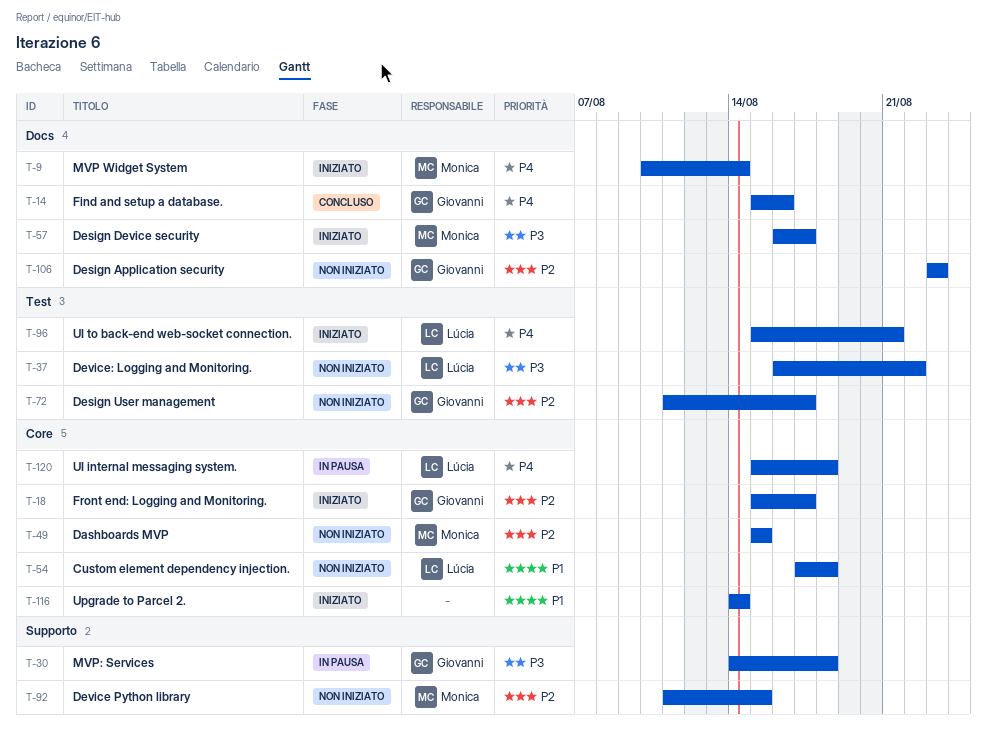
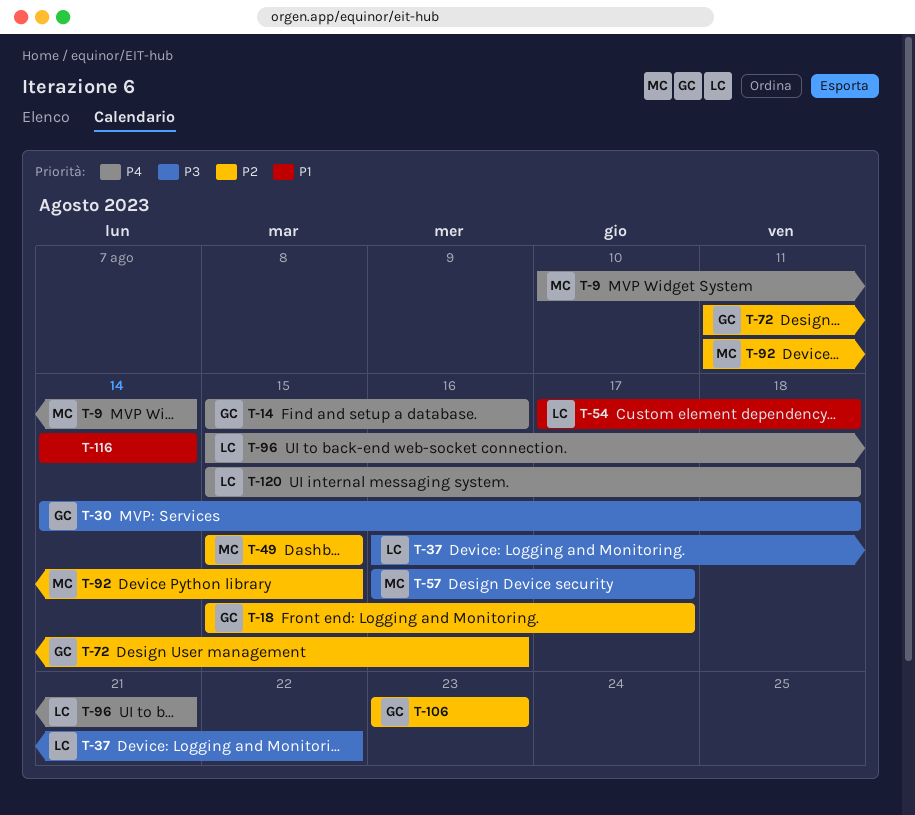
T-72, due: Aug 17 -> Aug 16

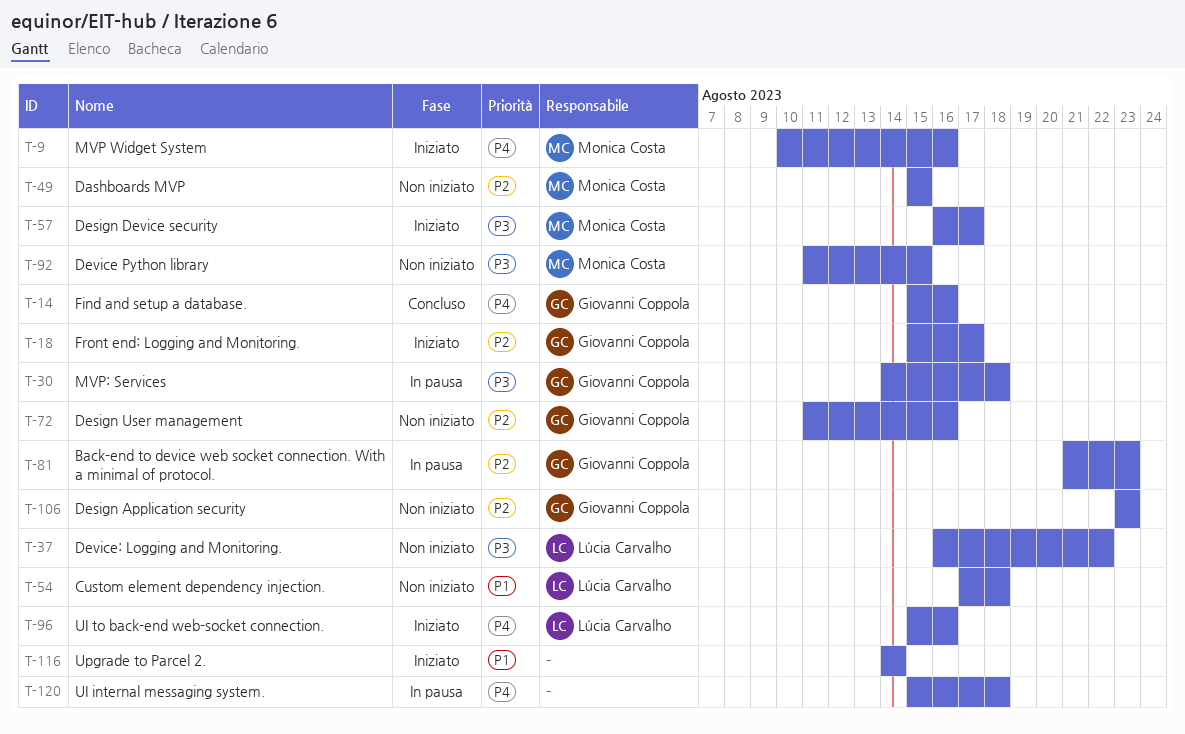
T-9, due: Aug 14 -> Aug 16
T-81: none -> present
T-92, priority: P2 -> P3
T-96, due: Aug 21 -> Aug 16
T-120, owner: Lúcia Carvalho -> none

